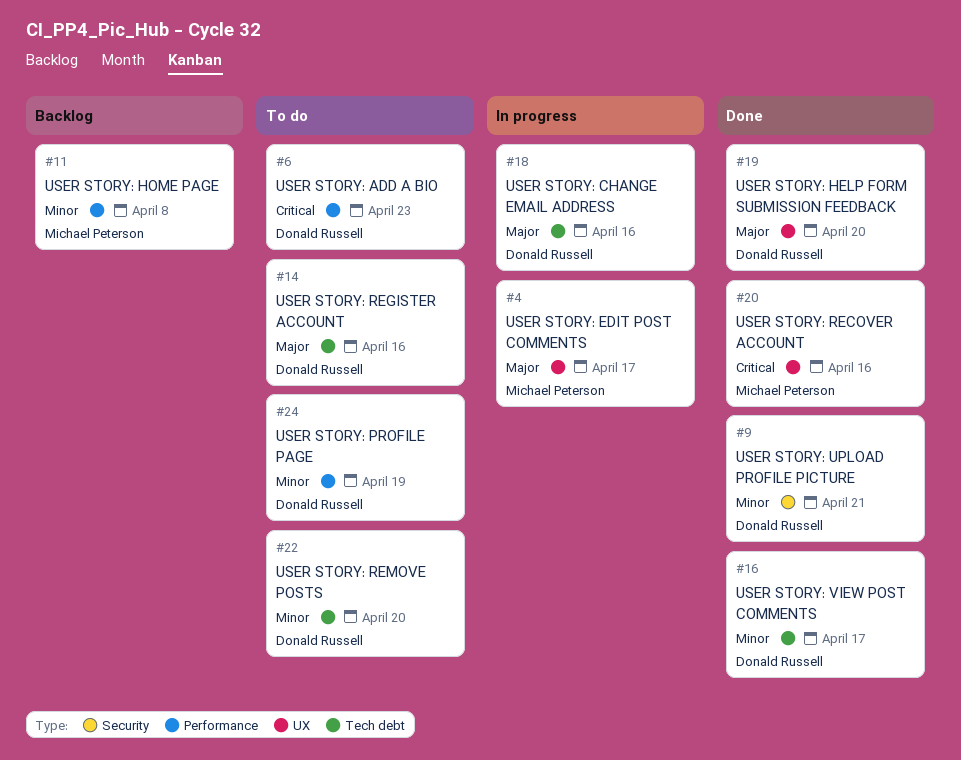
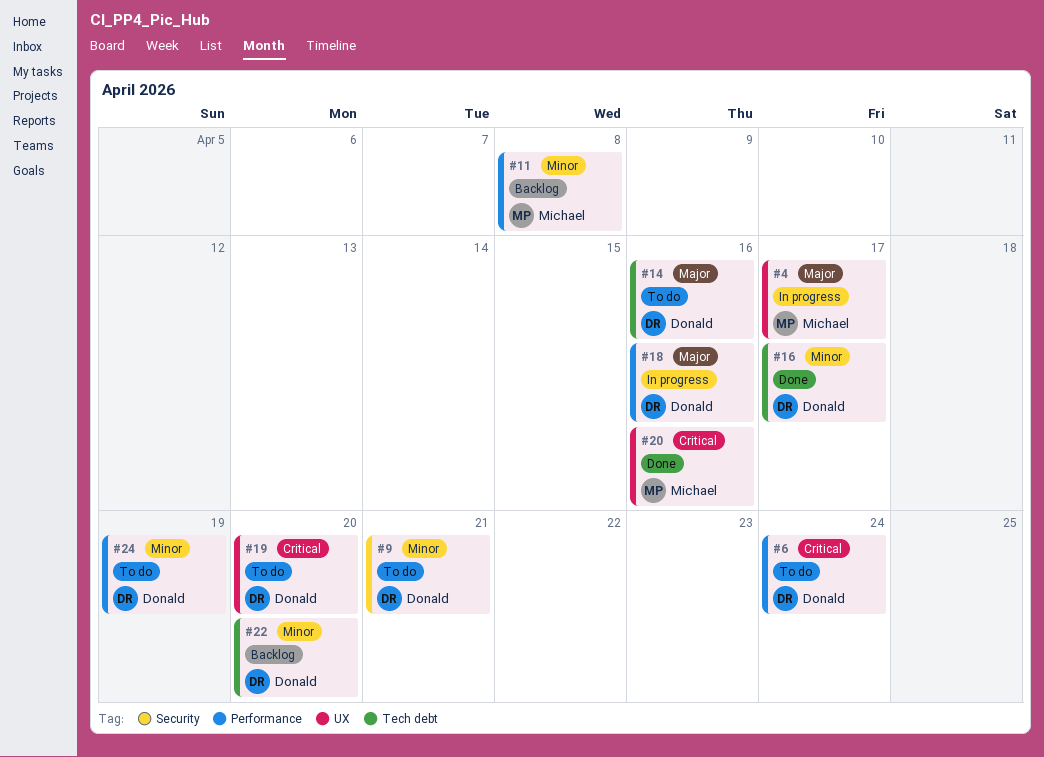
#6, due: Apr 23 -> Apr 24
#9, status: Done -> To do
#18, label: Tech debt -> Performance
#19, status: Done -> To do
#19, priority: Major -> Critical
#22, status: To do -> Backlog

